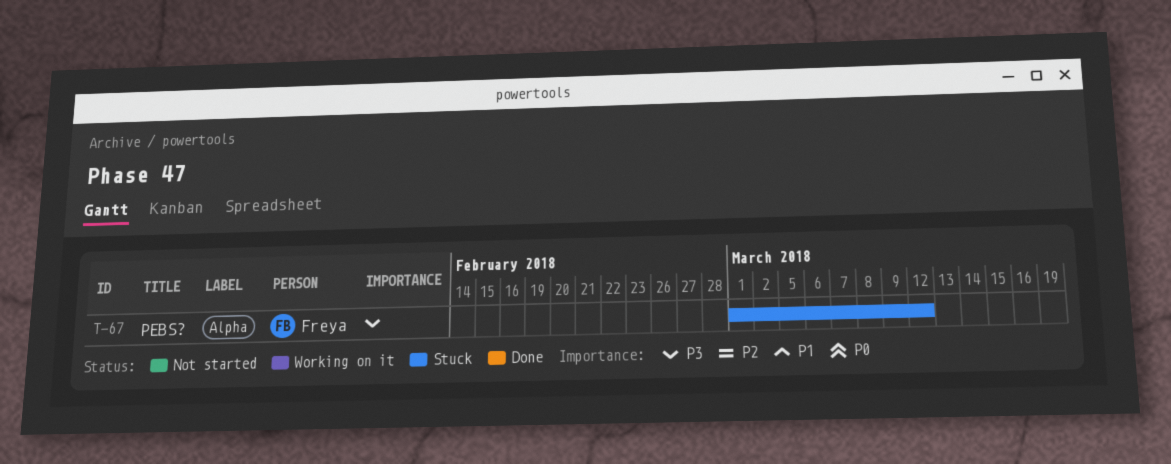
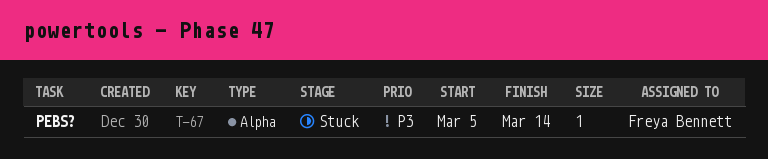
T-67, start: Mar 1 -> Mar 5
T-67, due: Mar 12 -> Mar 14

